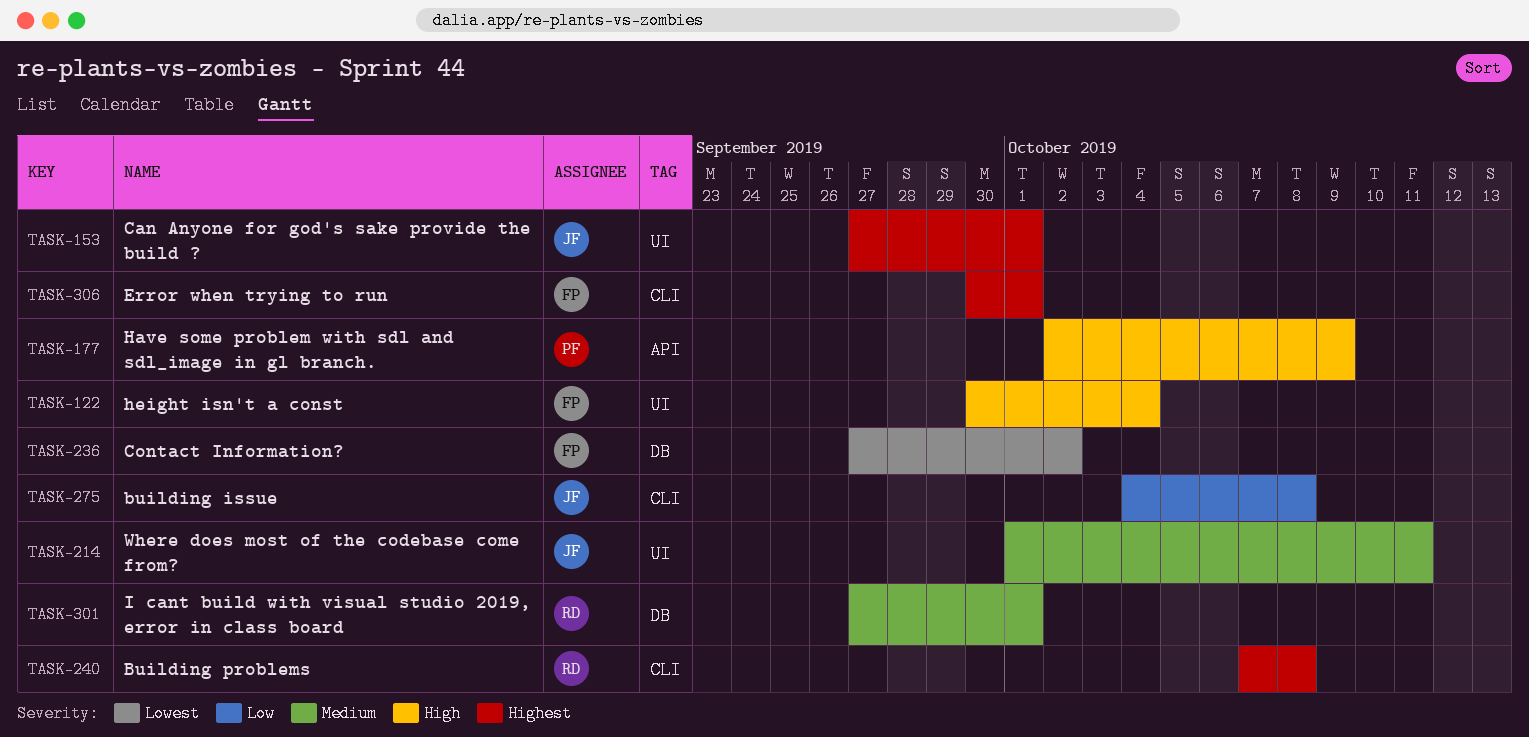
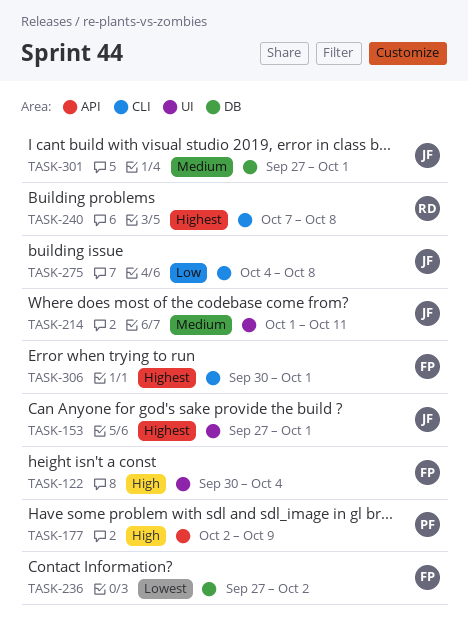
TASK-301, owner: RD -> JF

